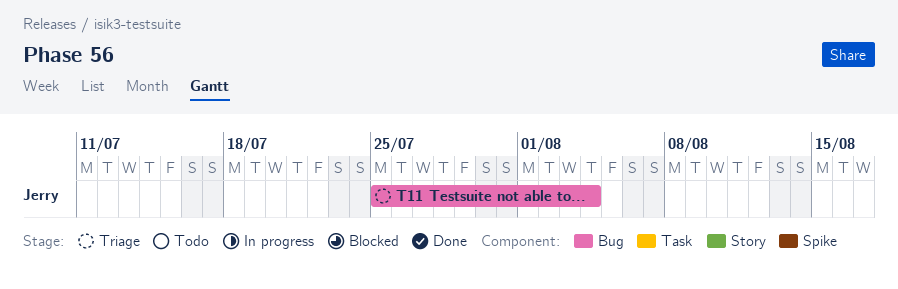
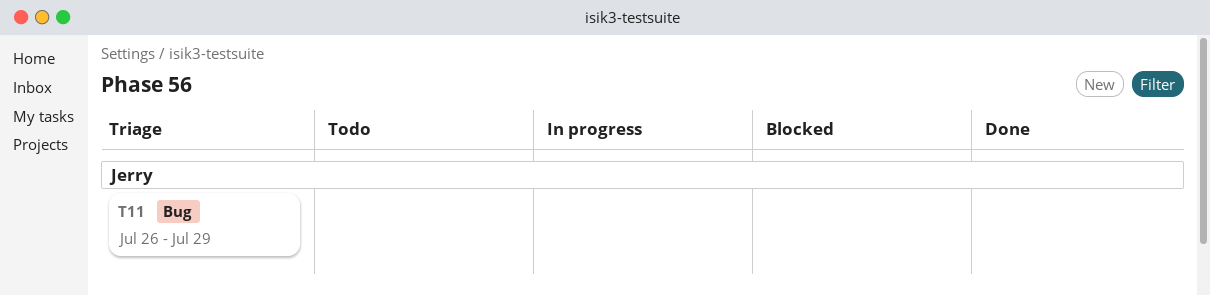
T11, start: Jul 25 -> Jul 26
T11, due: Aug 4 -> Jul 29

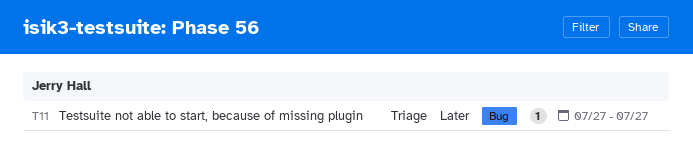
T11, start: Jul 26 -> Jul 27
T11, due: Jul 29 -> Jul 27

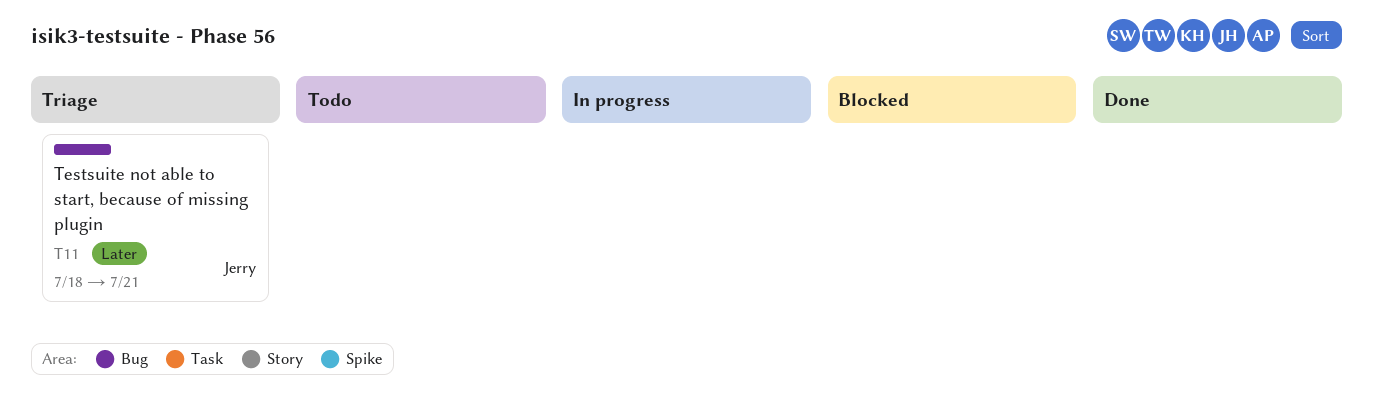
T11, start: Jul 27 -> Jul 18
T11, due: Jul 27 -> Jul 21

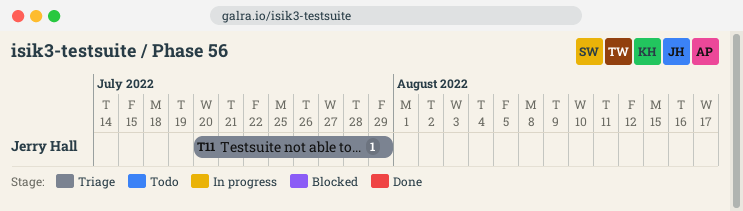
T11, start: Jul 18 -> Jul 20
T11, due: Jul 21 -> Jul 29

